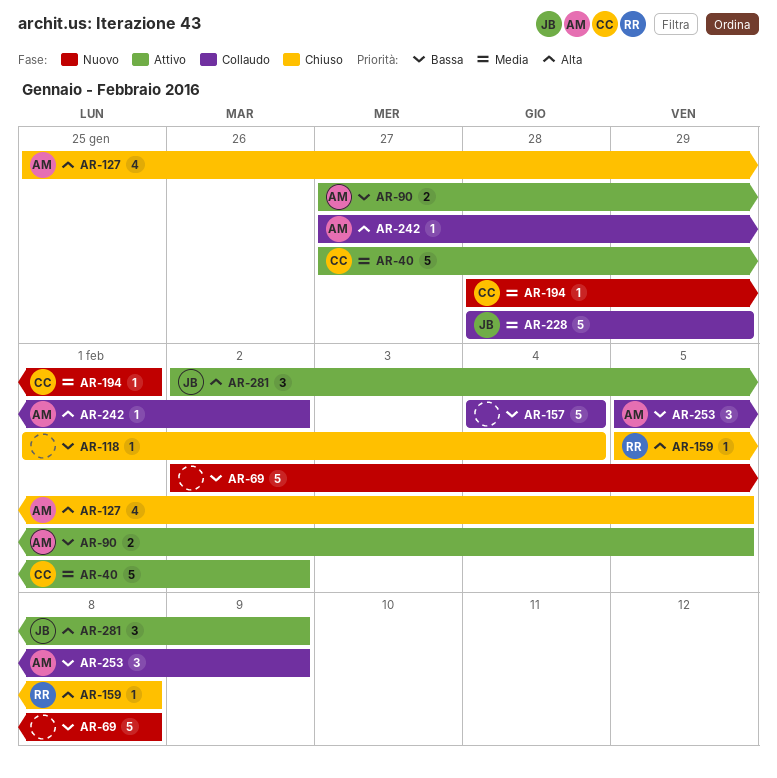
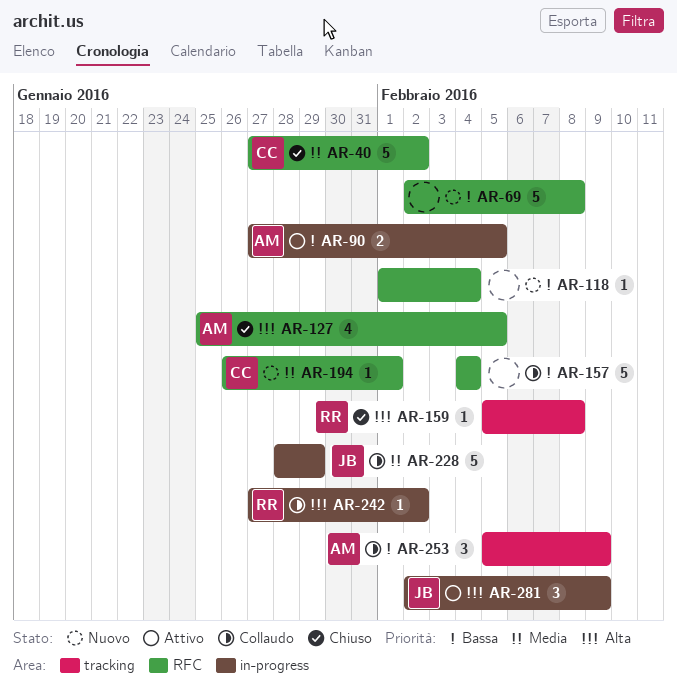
AR-40, status: Attivo -> Chiuso
AR-118, status: Chiuso -> Nuovo
AR-194, start: Jan 28 -> Jan 26
AR-242, owner: AM -> RR

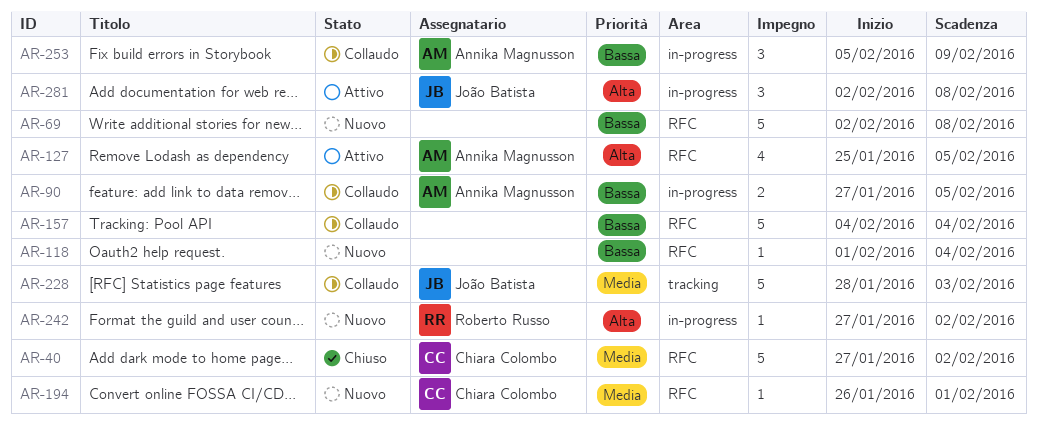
AR-90, status: Attivo -> Collaudo
AR-127, status: Chiuso -> Attivo
AR-159: present -> none
AR-228, label: in-progress -> tracking
AR-228, due: Jan 29 -> Feb 3
AR-242, status: Collaudo -> Nuovo
AR-253, label: tracking -> in-progress
AR-281, due: Feb 9 -> Feb 8

